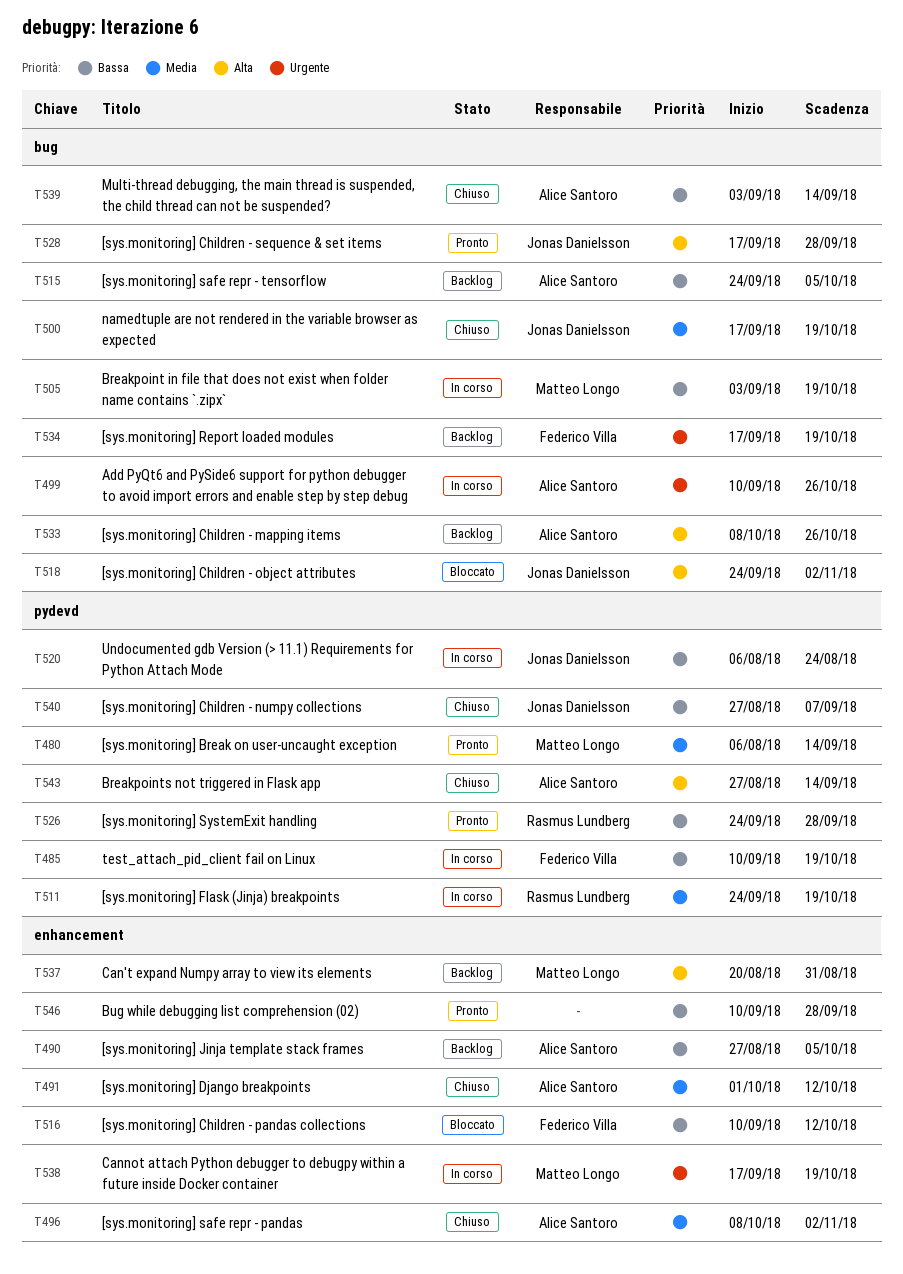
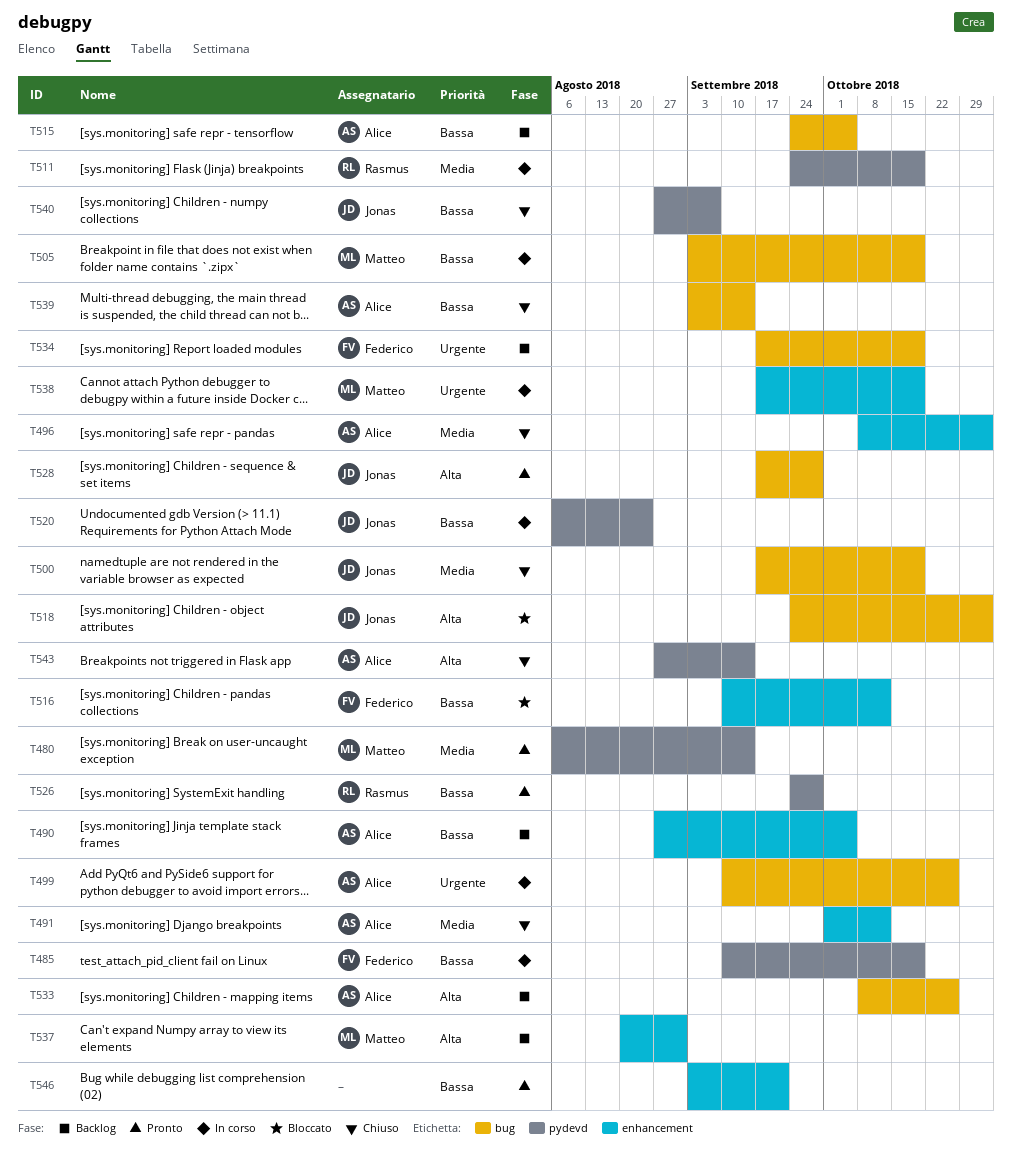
T546, start: Sep 10 -> Sep 3
T546, due: Sep 28 -> Sep 21

